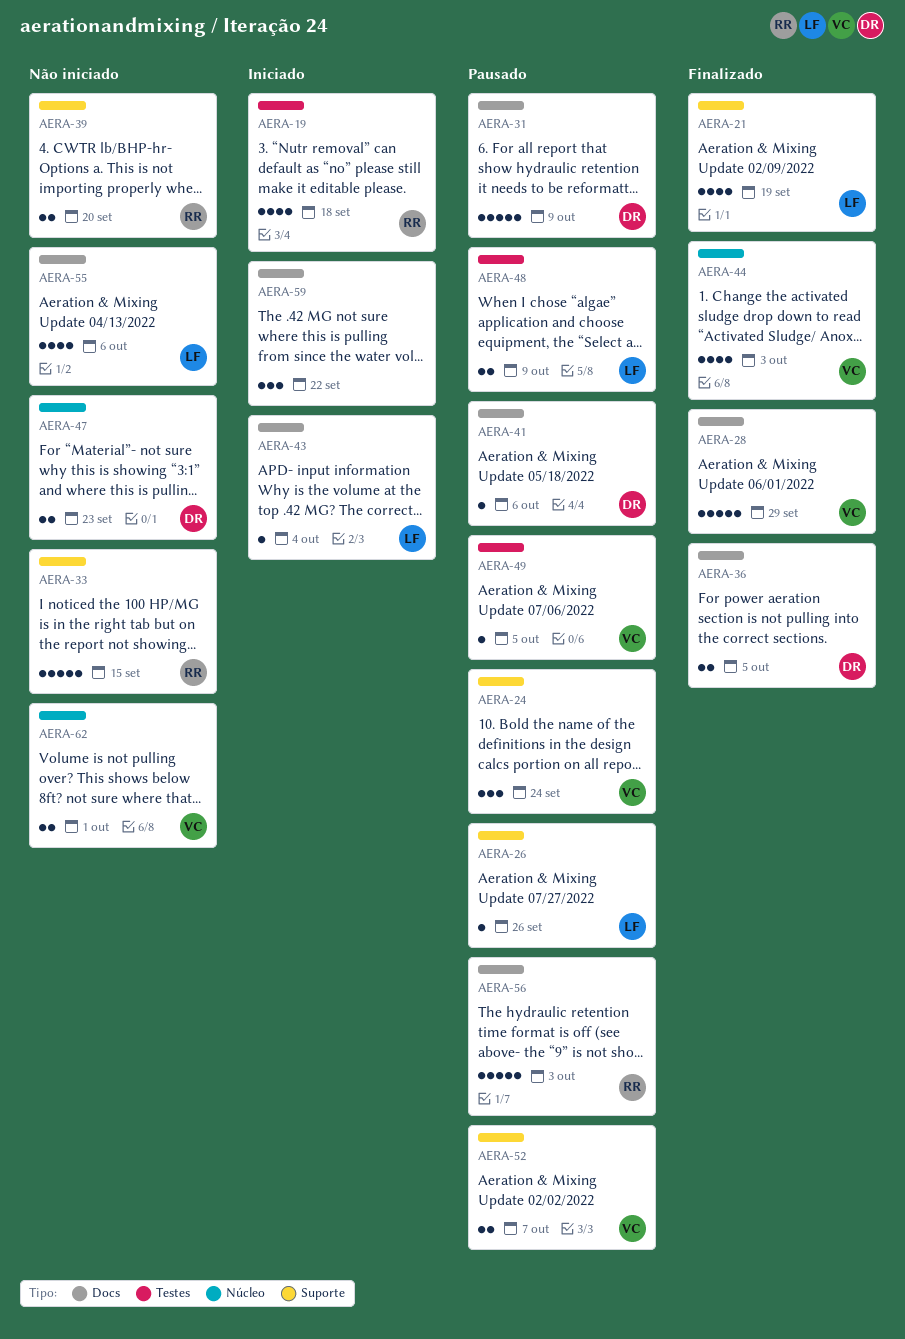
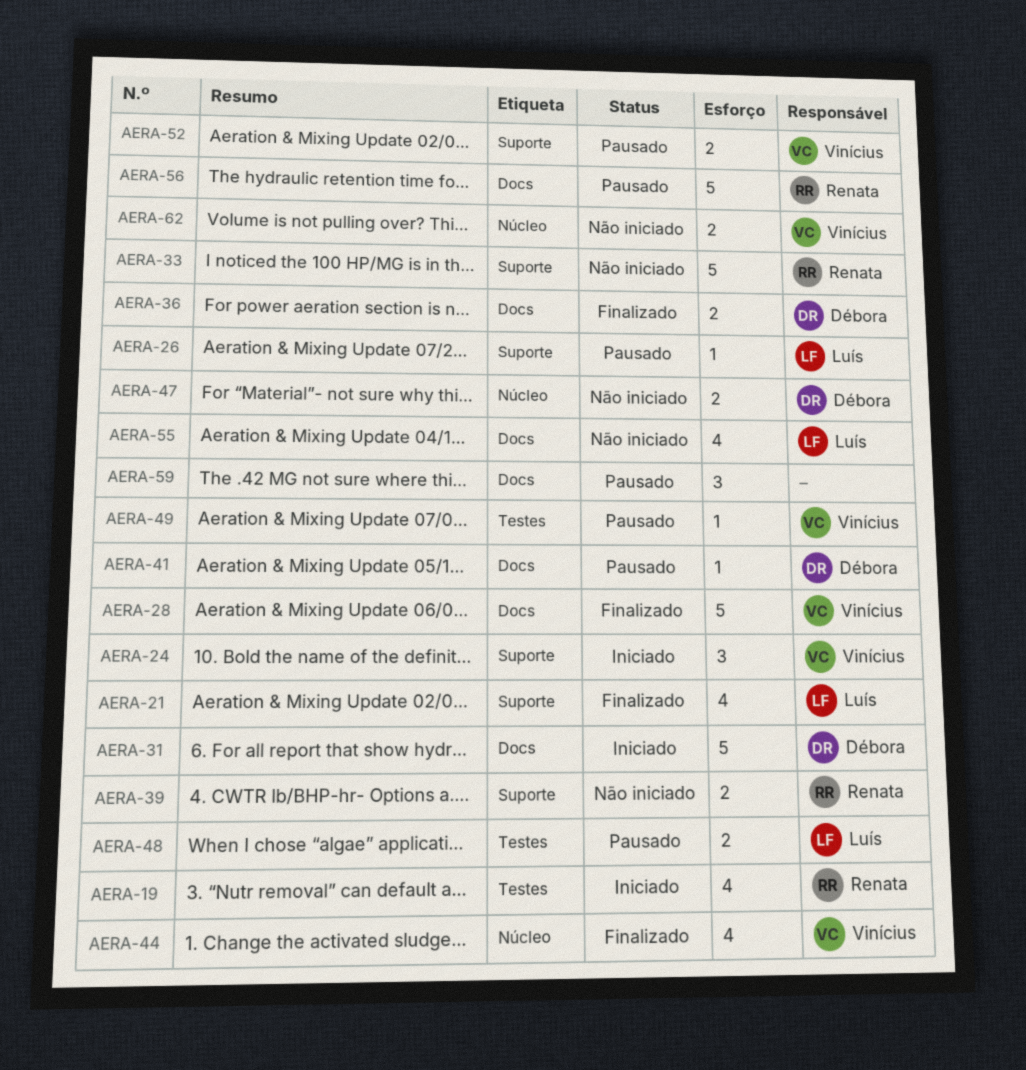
AERA-24, status: Pausado -> Iniciado
AERA-31, status: Pausado -> Iniciado
AERA-43: present -> none
AERA-59, status: Iniciado -> Pausado

